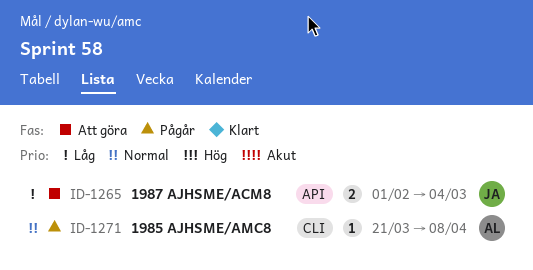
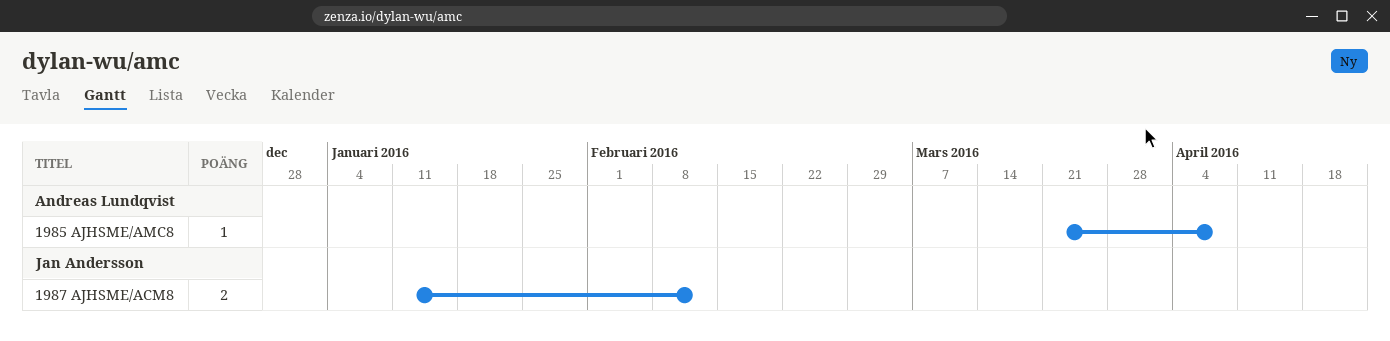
1987 AJHSME/ACM8, start: Feb 1 -> Jan 11
1987 AJHSME/ACM8, due: Mar 4 -> Feb 12

